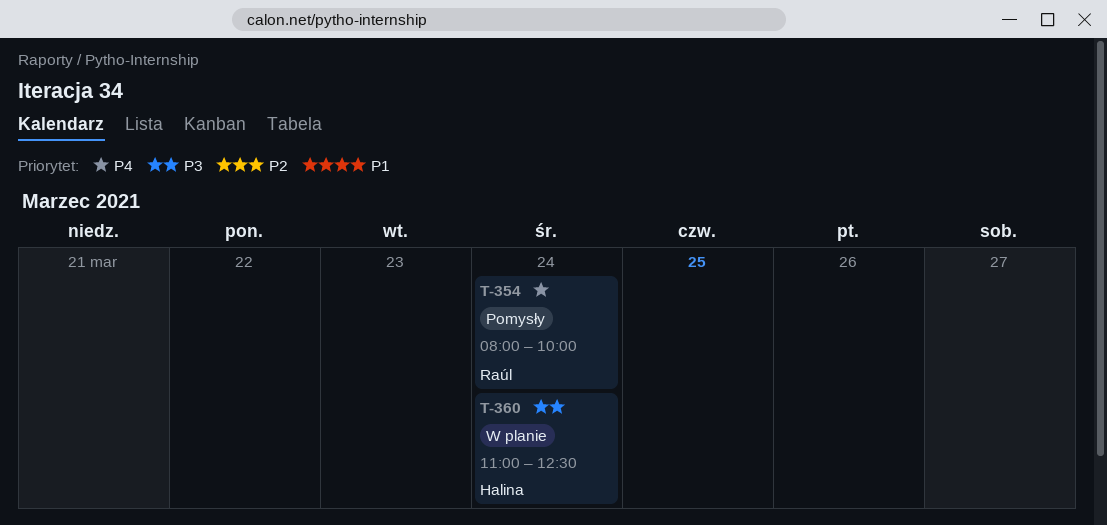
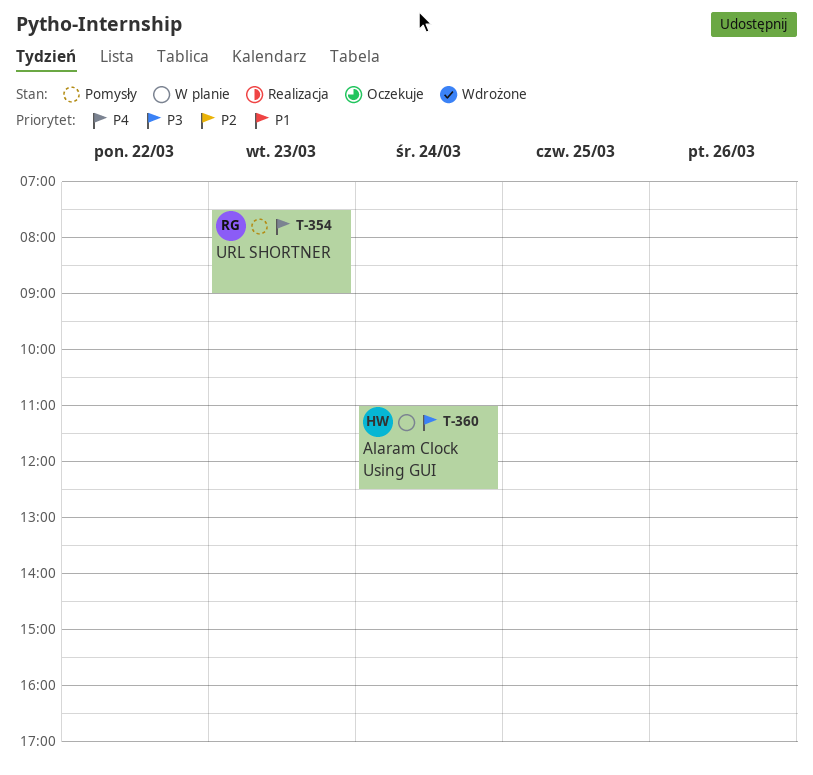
T-354, day: Mar 24 -> Mar 23
T-354, begins: 08:00 -> 07:30
T-354, ends: 10:00 -> 09:00

